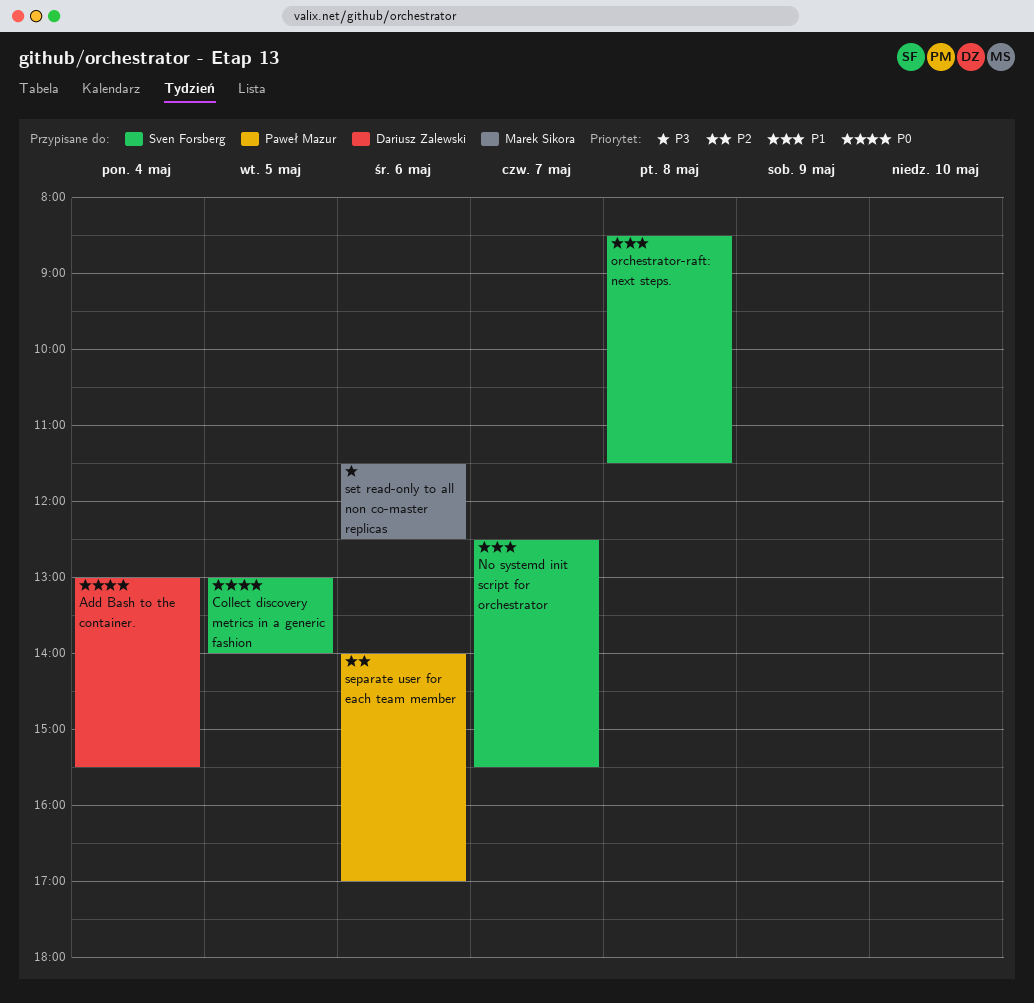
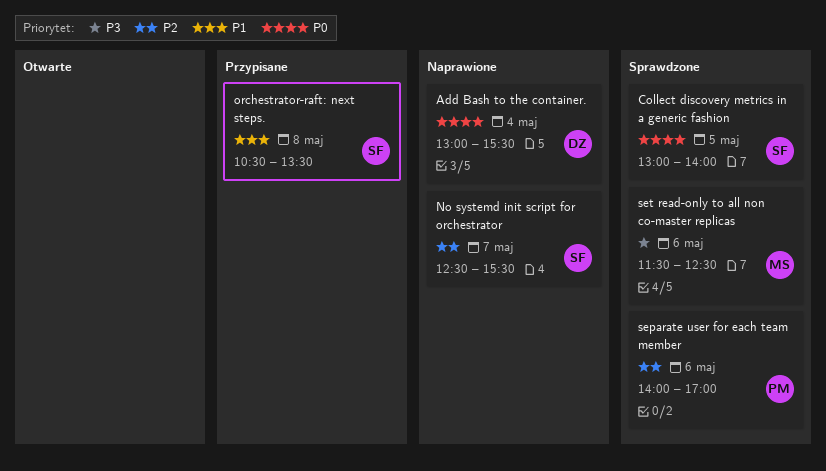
No systemd init script for orchestrator, priority: P1 -> P2
orchestrator-raft: next steps., begins: 08:30 -> 10:30
orchestrator-raft: next steps., ends: 11:30 -> 13:30

